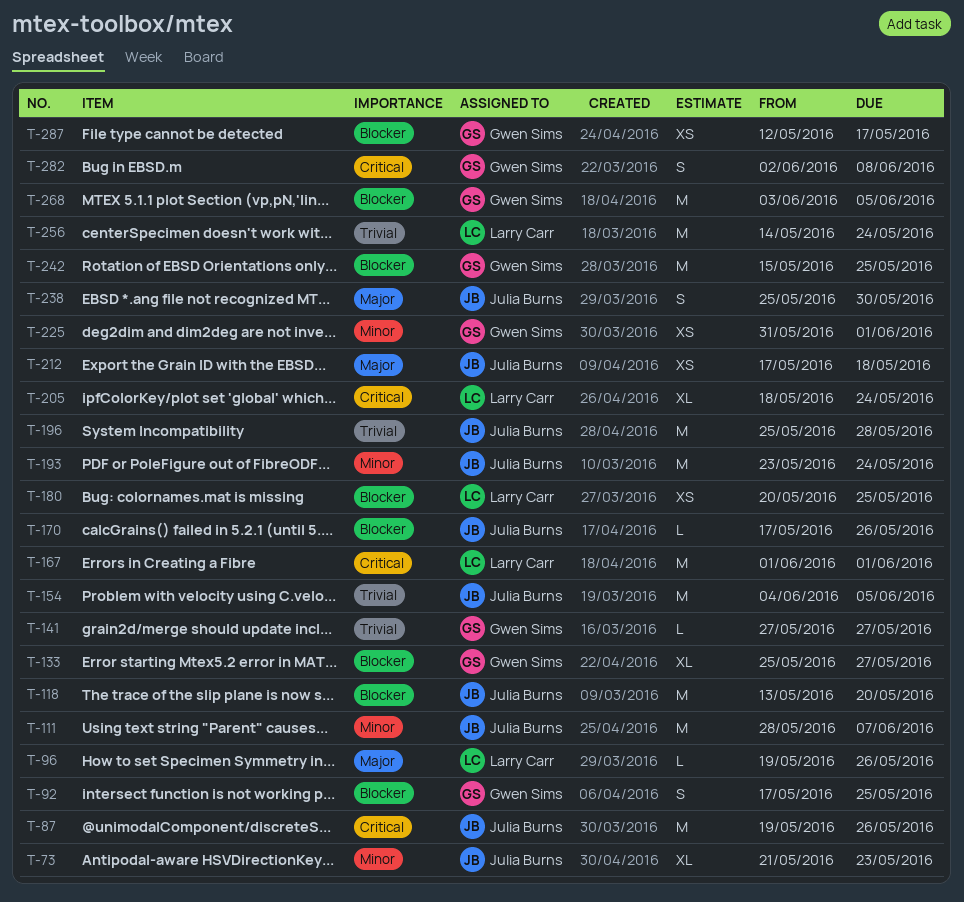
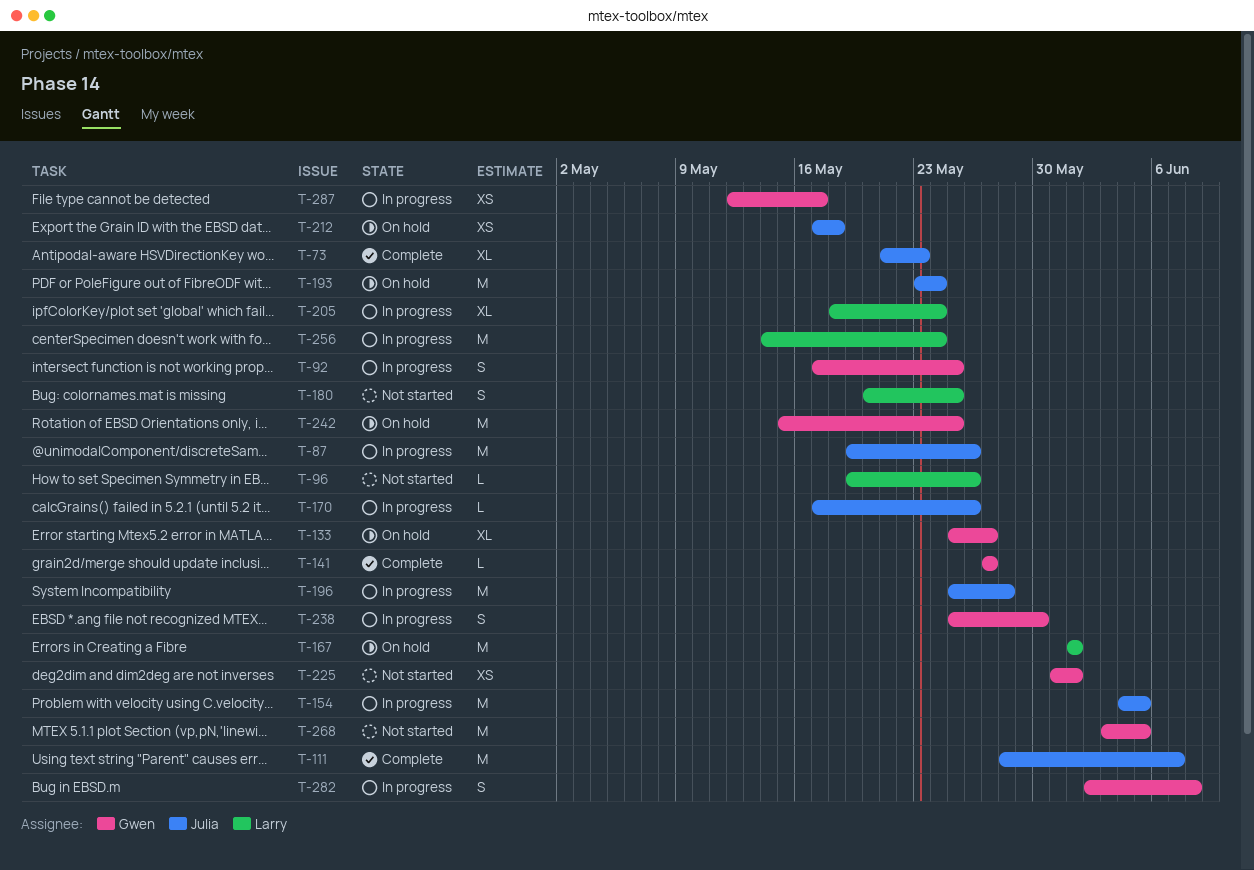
T-118: present -> none
T-180, estimate: XS -> S
T-238, owner: Julia Burns -> Gwen Sims

